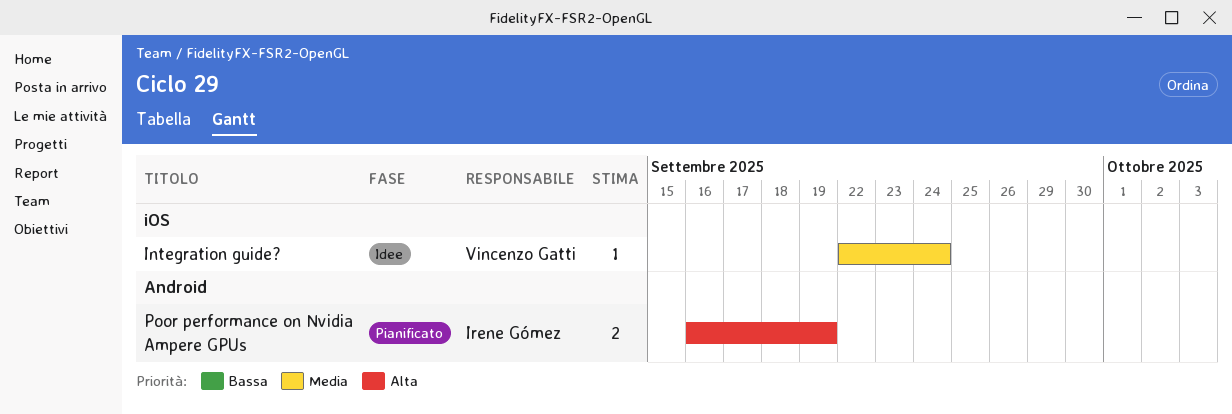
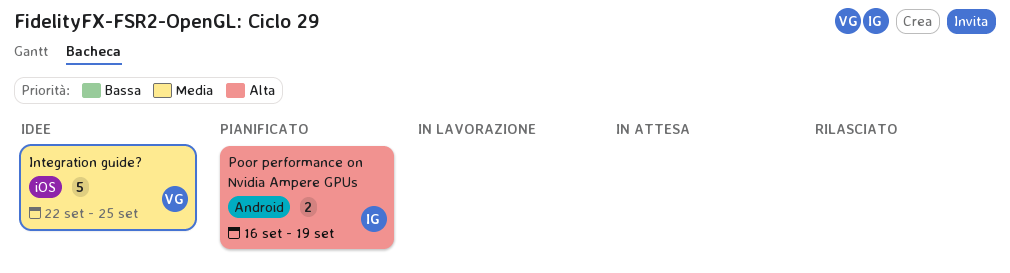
Integration guide?, estimate: 1 -> 5
Integration guide?, due: Sep 24 -> Sep 25

